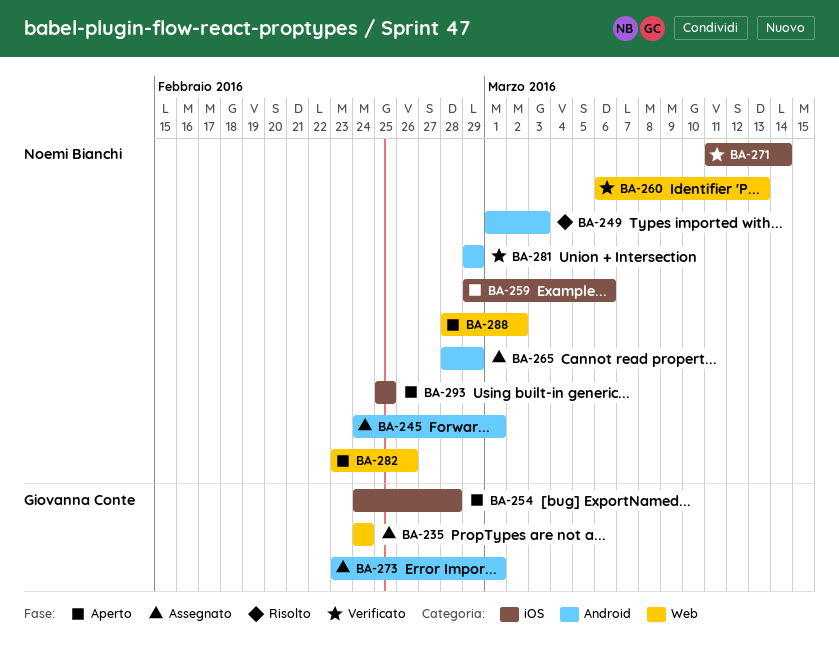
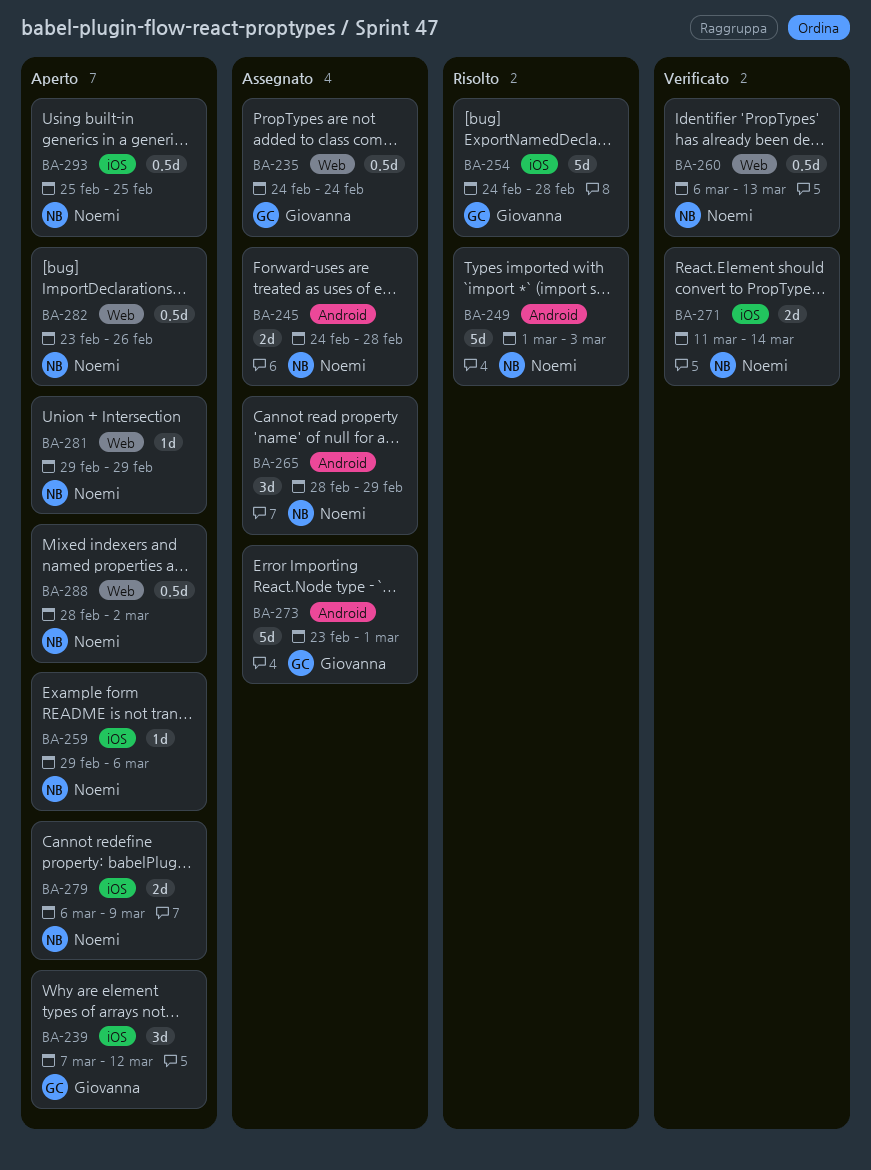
BA-239: none -> present
BA-245, due: Mar 1 -> Feb 28
BA-254, status: Aperto -> Risolto
BA-279: none -> present
BA-281, status: Verificato -> Aperto
BA-281, label: Android -> Web

